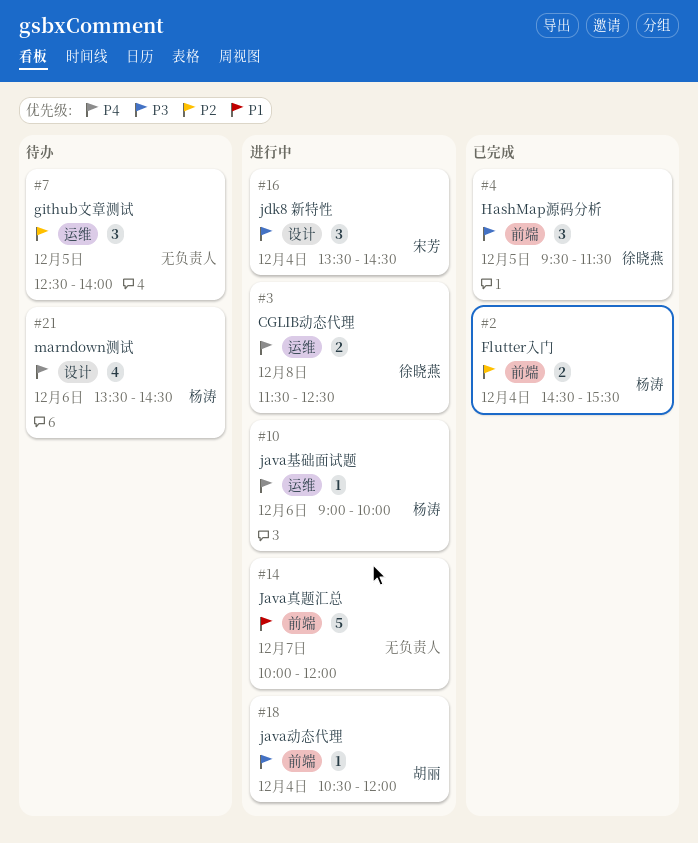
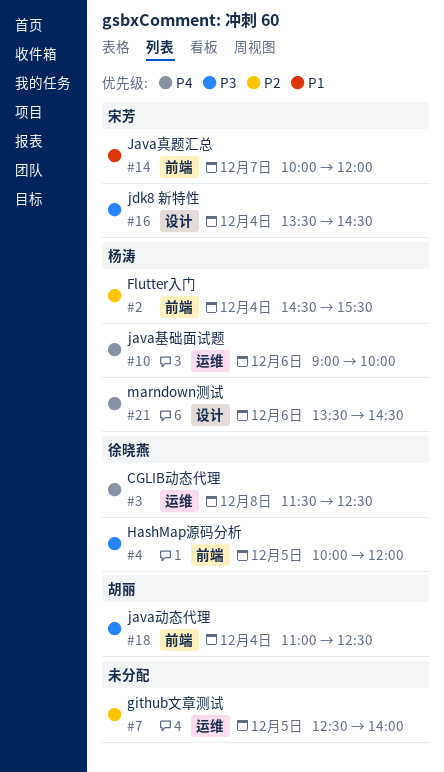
#4, begins: 09:30 -> 10:00
#4, ends: 11:30 -> 12:00
#14, owner: none -> 宋芳
#18, begins: 10:30 -> 11:00
#18, ends: 12:00 -> 12:30

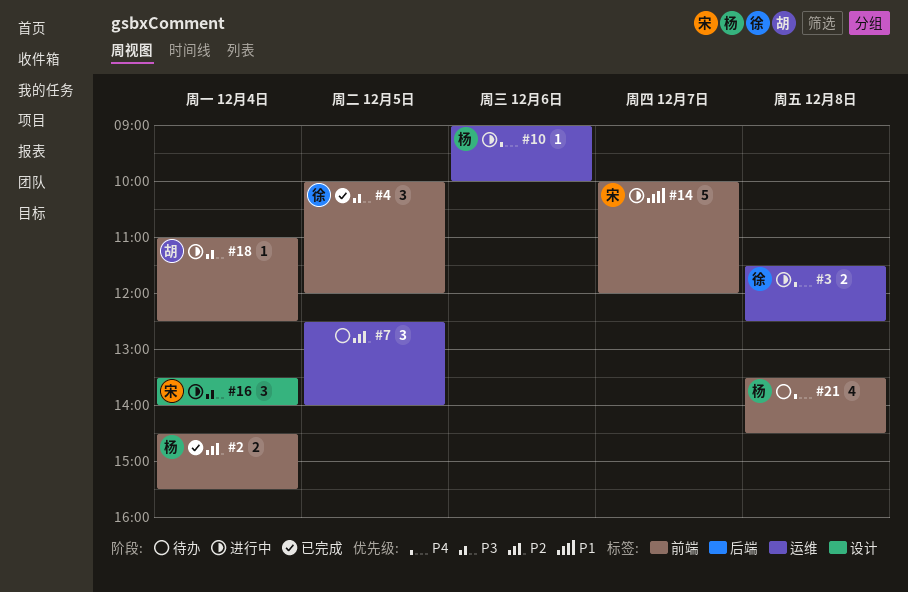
#16, ends: 14:30 -> 14:00
#21, label: 设计 -> 前端
#21, day: Dec 6 -> Dec 8

